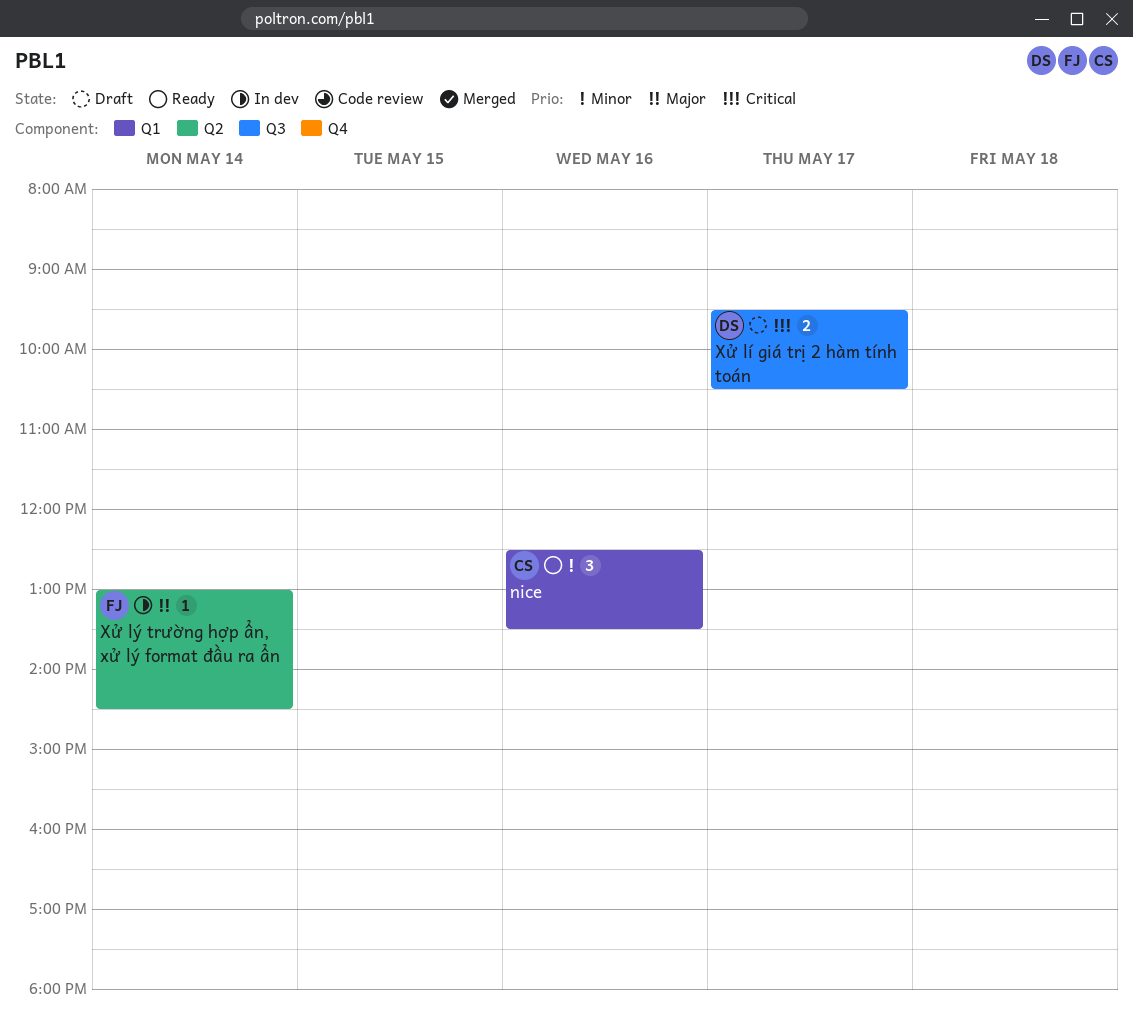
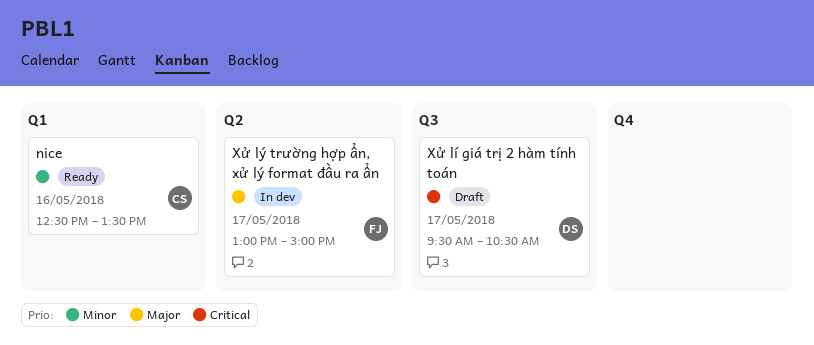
Xử lý trường hợp ẩn, xử lý format đầu ra ẩn, day: May 14 -> May 17
Xử lý trường hợp ẩn, xử lý format đầu ra ẩn, ends: 14:30 -> 15:00

